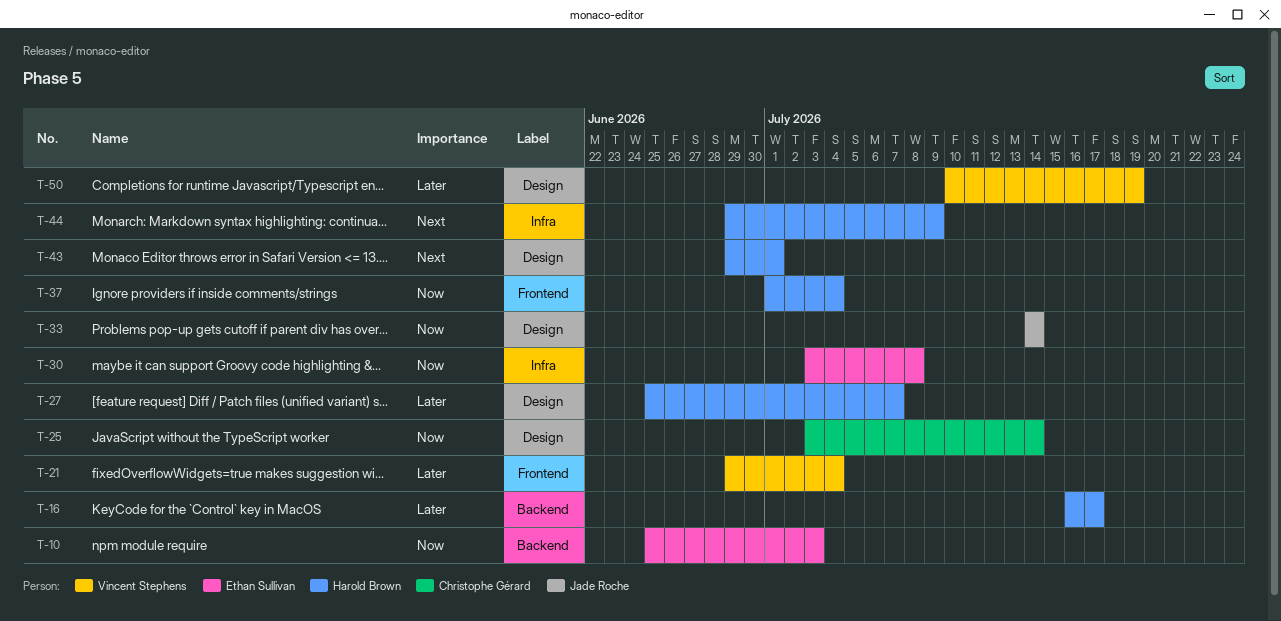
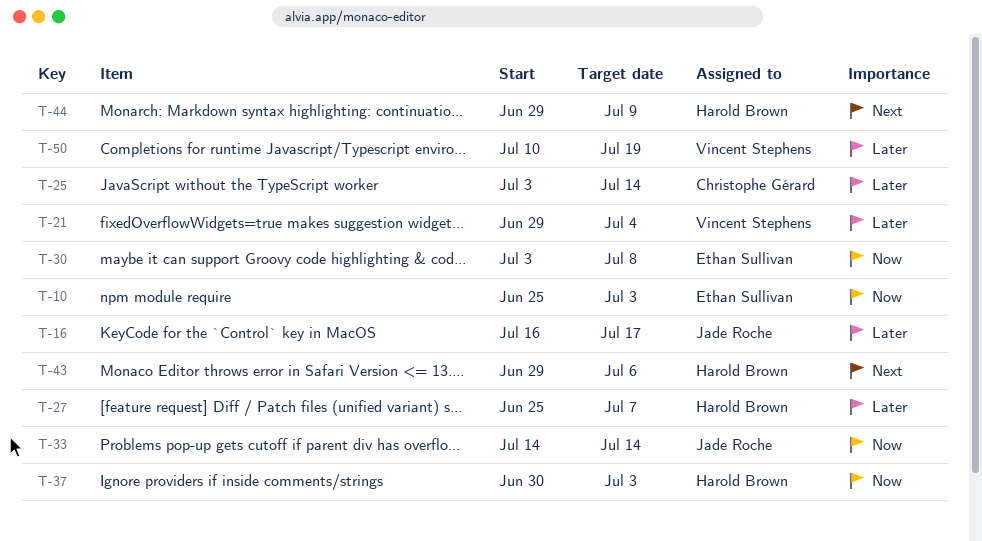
T-16, owner: Harold Brown -> Jade Roche
T-25, priority: Now -> Later
T-37, start: Jul 1 -> Jun 30
T-37, due: Jul 4 -> Jul 3
T-43, due: Jul 1 -> Jul 6

